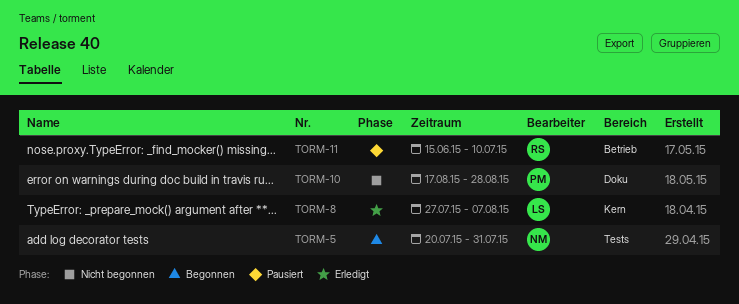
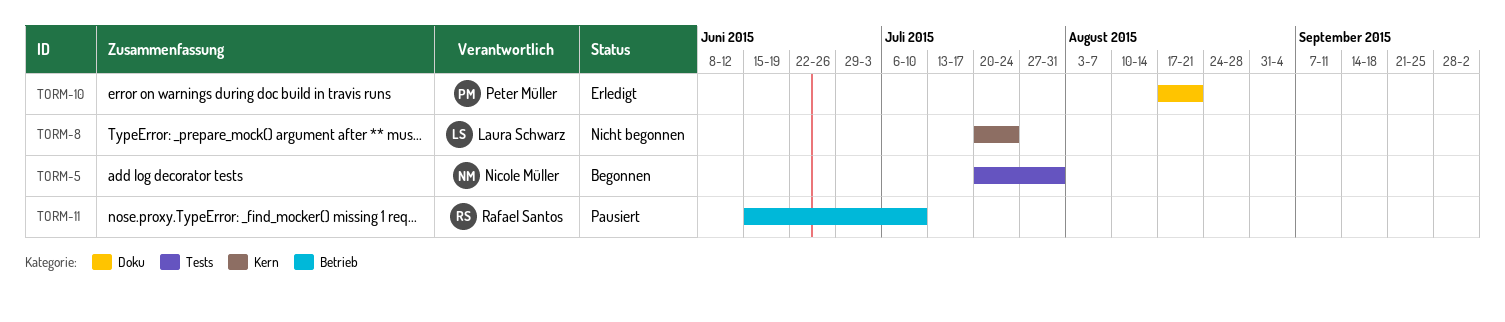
TORM-8, status: Erledigt -> Nicht begonnen
TORM-8, start: Jul 27 -> Jul 20
TORM-8, due: Aug 7 -> Jul 24
TORM-10, status: Nicht begonnen -> Erledigt
TORM-10, due: Aug 28 -> Aug 21

